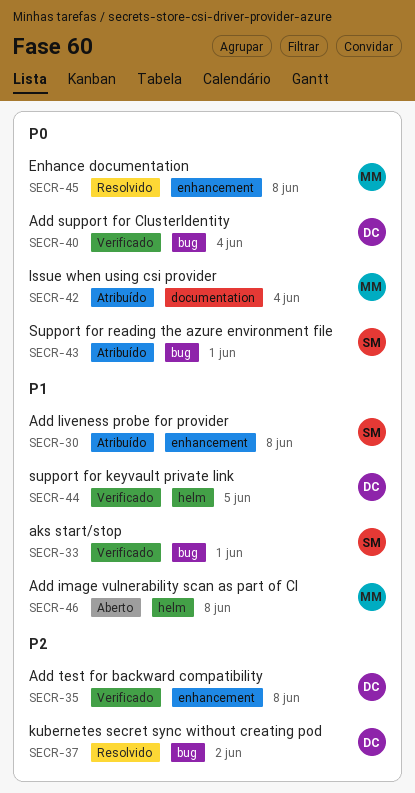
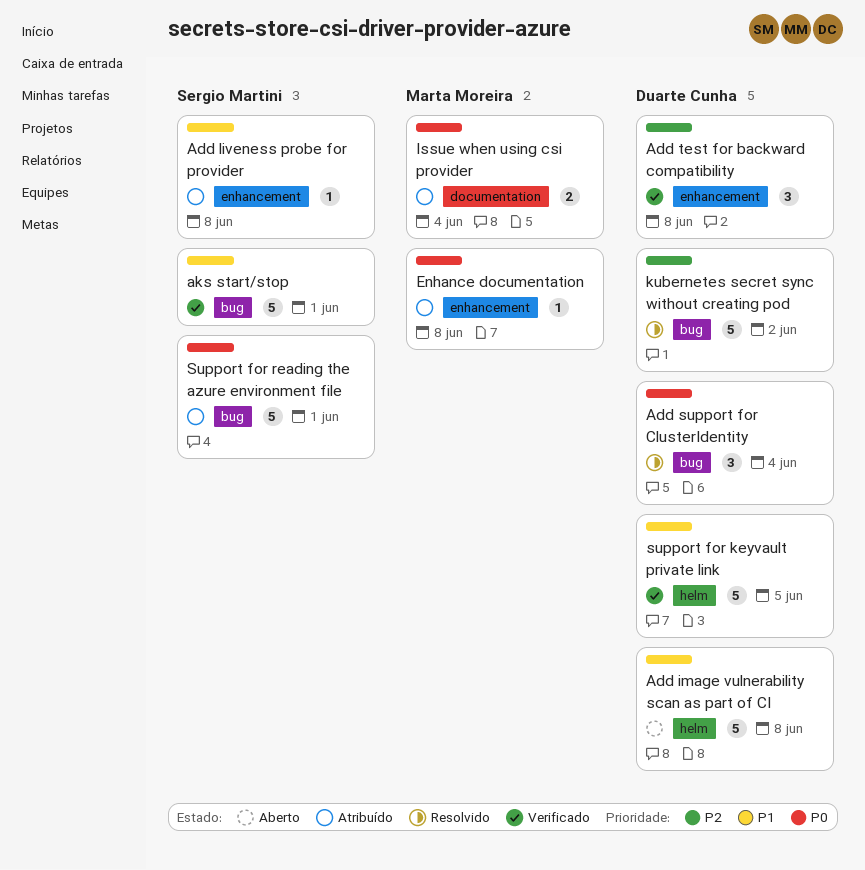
Add image vulnerability scan as part of CI, owner: Marta Moreira -> Duarte Cunha
Add support for ClusterIdentity, status: Verificado -> Resolvido
Enhance documentation, status: Resolvido -> Atribuído

